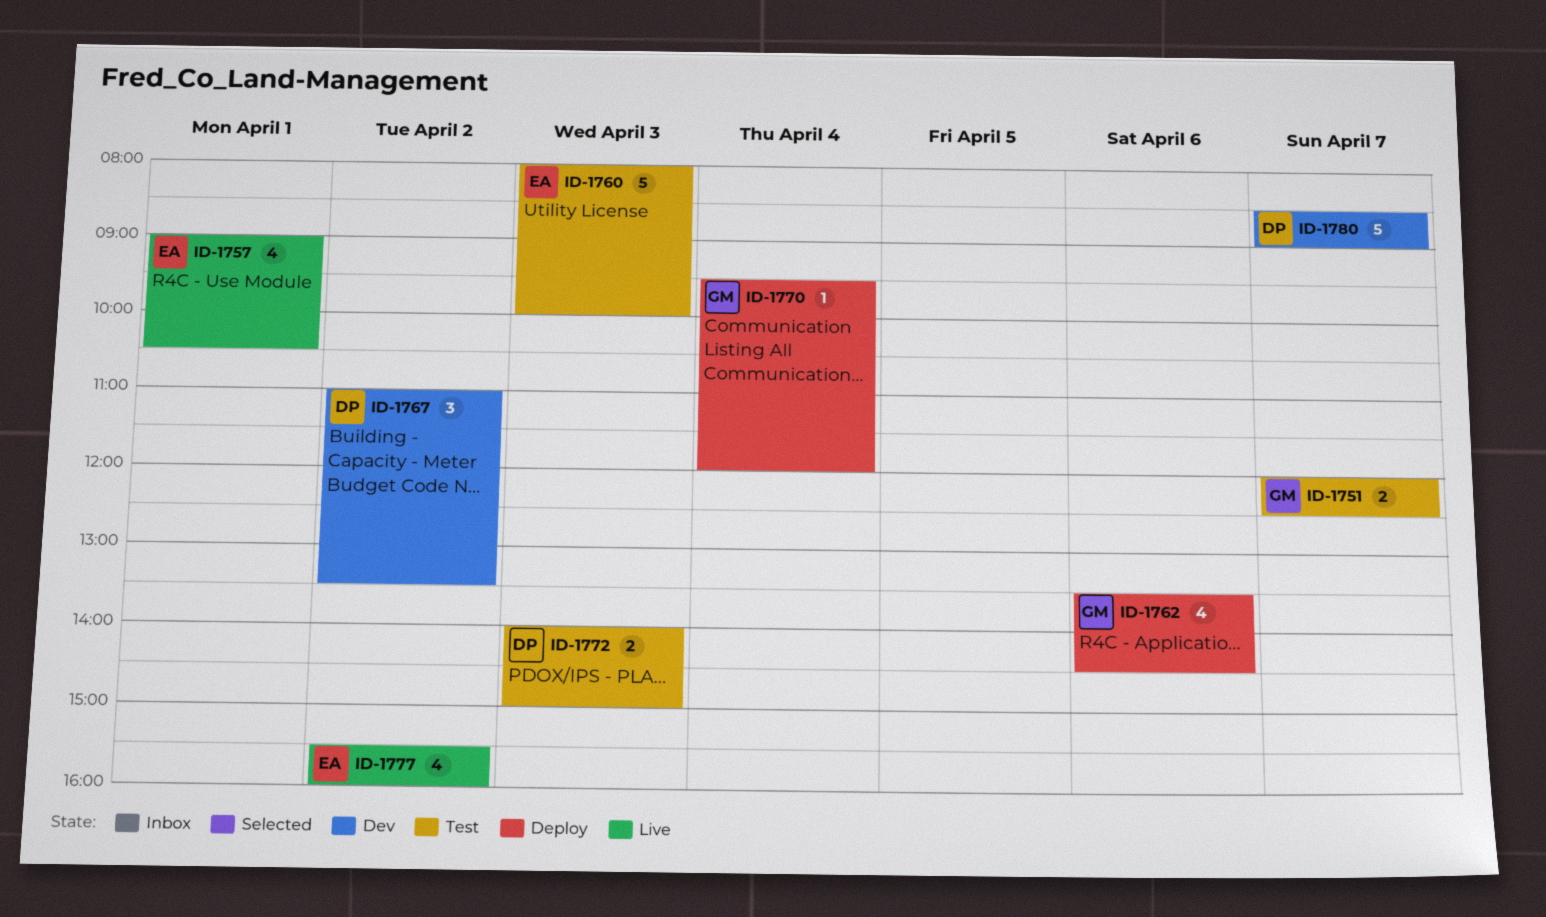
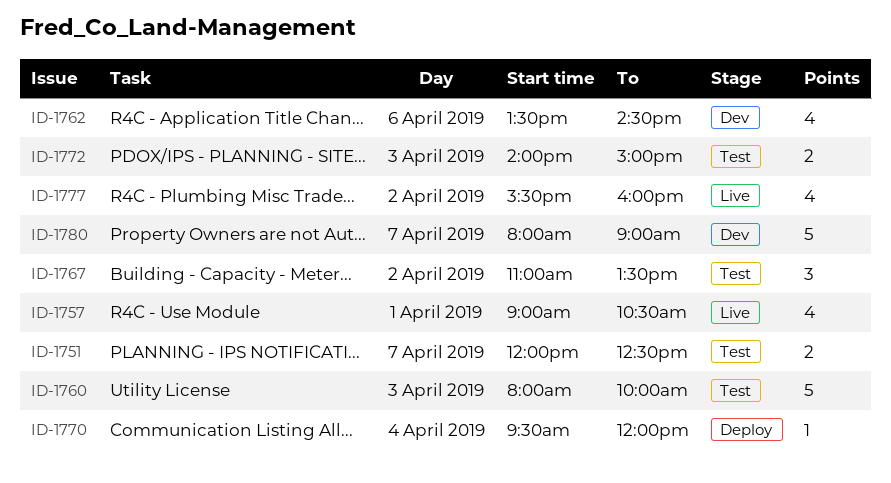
ID-1762, status: Deploy -> Dev
ID-1767, status: Dev -> Test
ID-1780, begins: 08:30 -> 08:00

